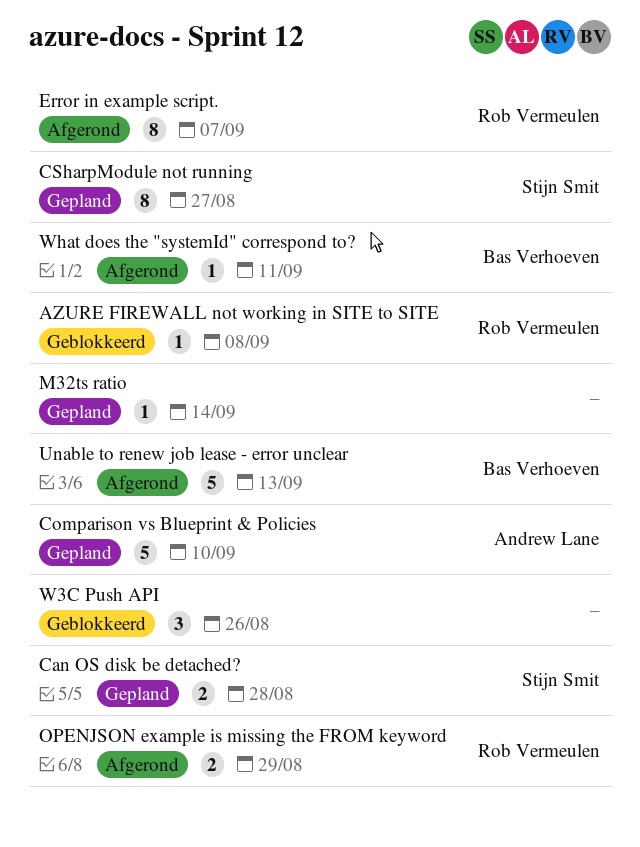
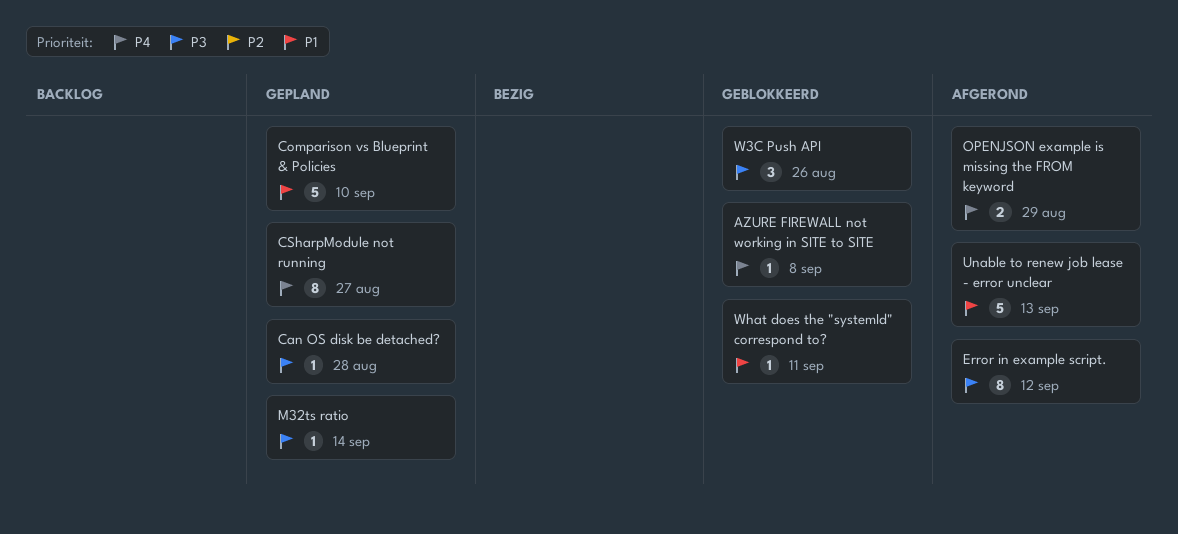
Can OS disk be detached?, estimate: 2 -> 1
Error in example script., due: Sep 7 -> Sep 12
What does the "systemId" correspond to?, status: Afgerond -> Geblokkeerd

